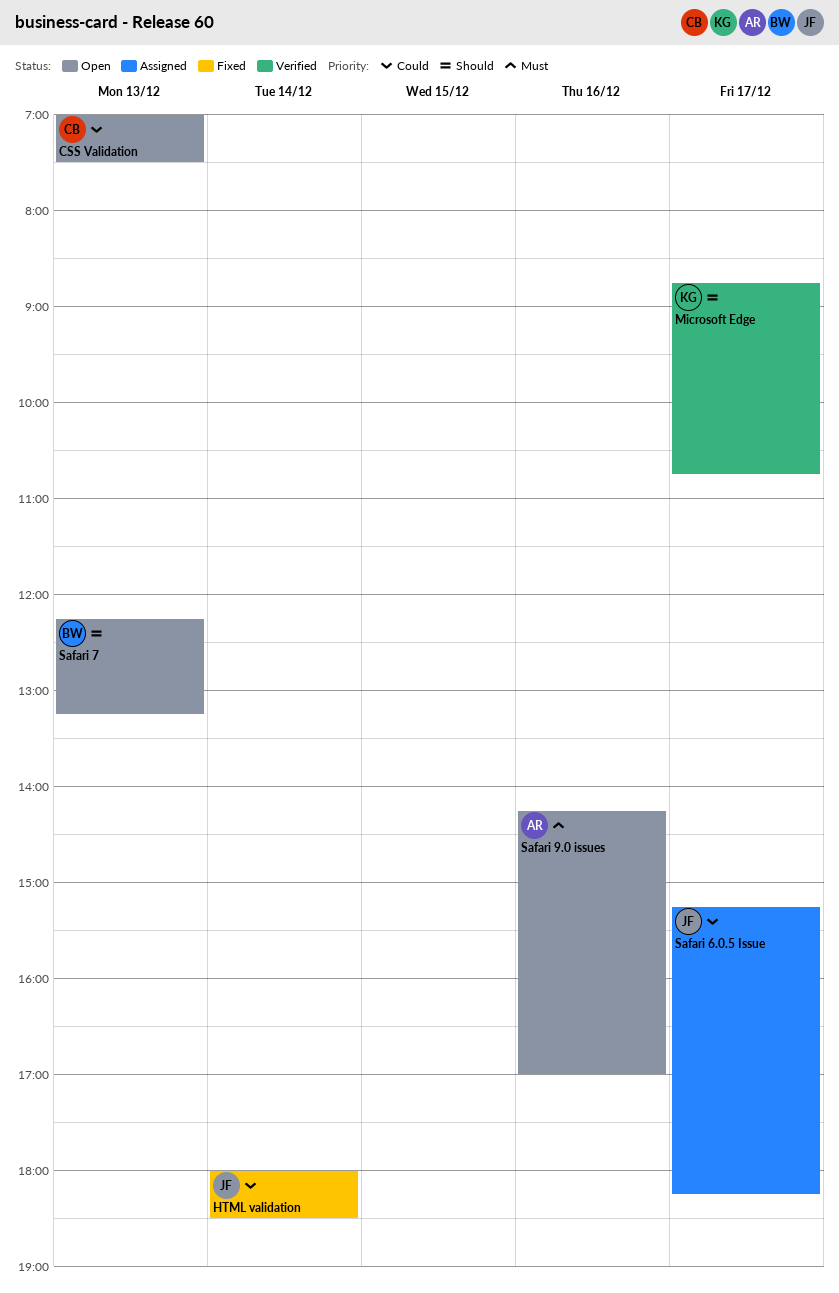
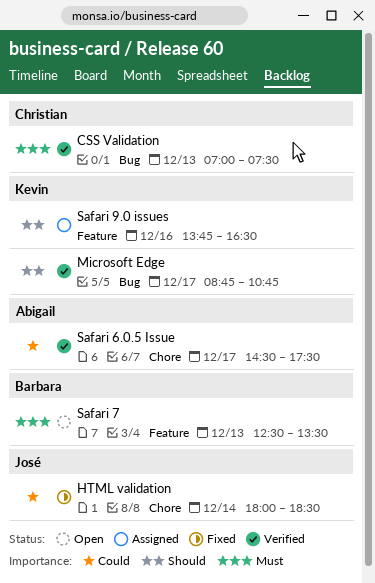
CSS Validation, status: Open -> Verified
CSS Validation, priority: Could -> Must
Safari 6.0.5 Issue, status: Assigned -> Verified
Safari 6.0.5 Issue, owner: José -> Abigail
Safari 6.0.5 Issue, begins: 15:15 -> 14:30
Safari 6.0.5 Issue, ends: 18:15 -> 17:30
Safari 7, priority: Should -> Must
Safari 7, begins: 12:15 -> 12:30
Safari 7, ends: 13:15 -> 13:30
Safari 9.0 issues, status: Open -> Assigned
Safari 9.0 issues, owner: Abigail -> Kevin
Safari 9.0 issues, priority: Must -> Should
Safari 9.0 issues, begins: 14:15 -> 13:45
Safari 9.0 issues, ends: 17:00 -> 16:30

